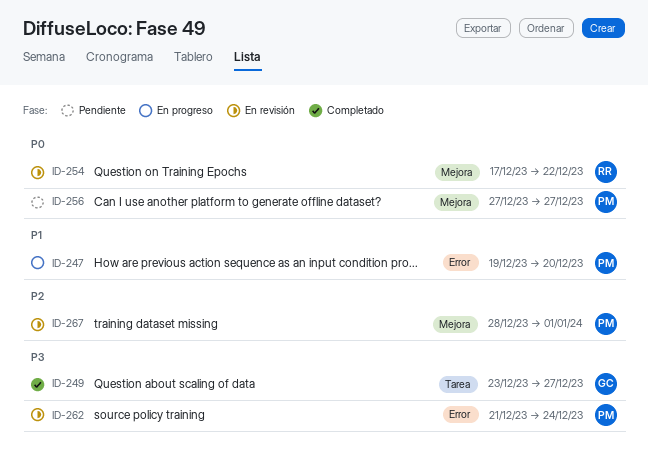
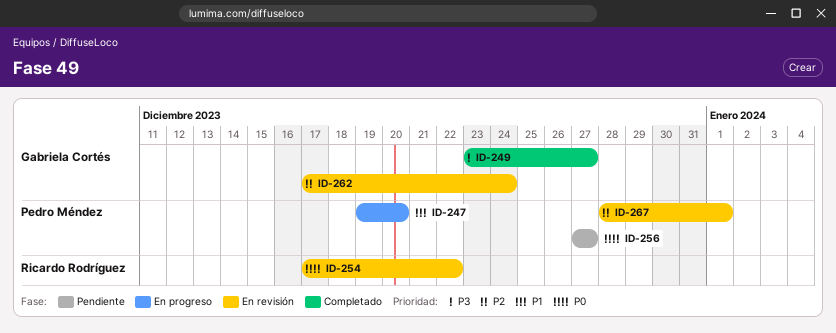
ID-262, owner: Pedro Méndez -> Gabriela Cortés
ID-262, priority: P3 -> P2
ID-262, start: Dec 21 -> Dec 17

